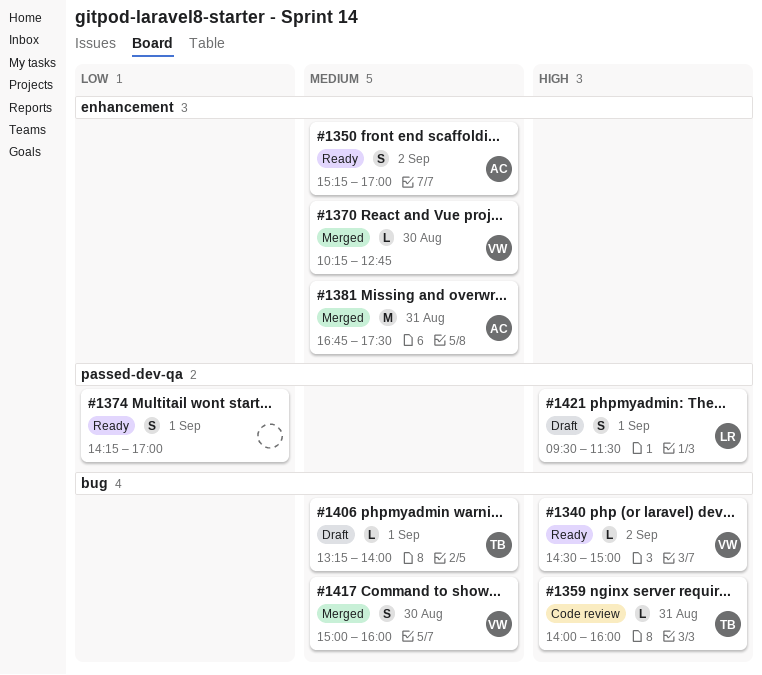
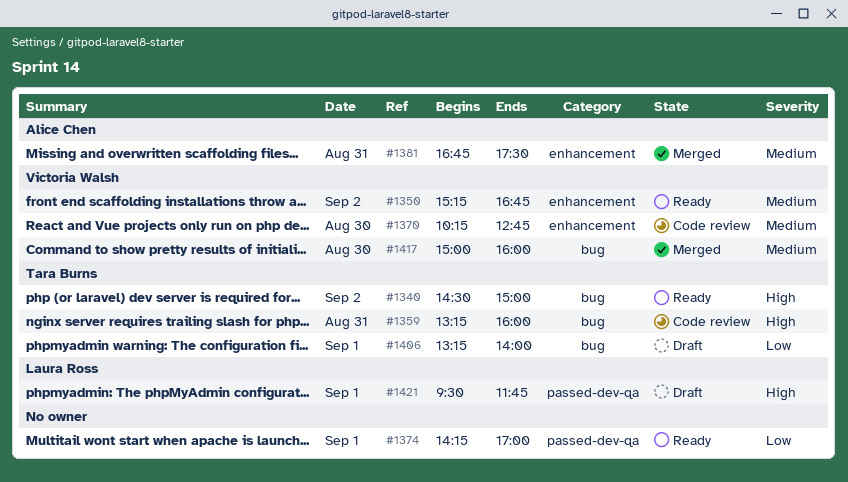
#1340, owner: Victoria Walsh -> Tara Burns
#1350, owner: Alice Chen -> Victoria Walsh
#1350, ends: 17:00 -> 16:45
#1359, begins: 14:00 -> 13:15
#1370, status: Merged -> Code review
#1406, priority: Medium -> Low
#1421, ends: 11:30 -> 11:45

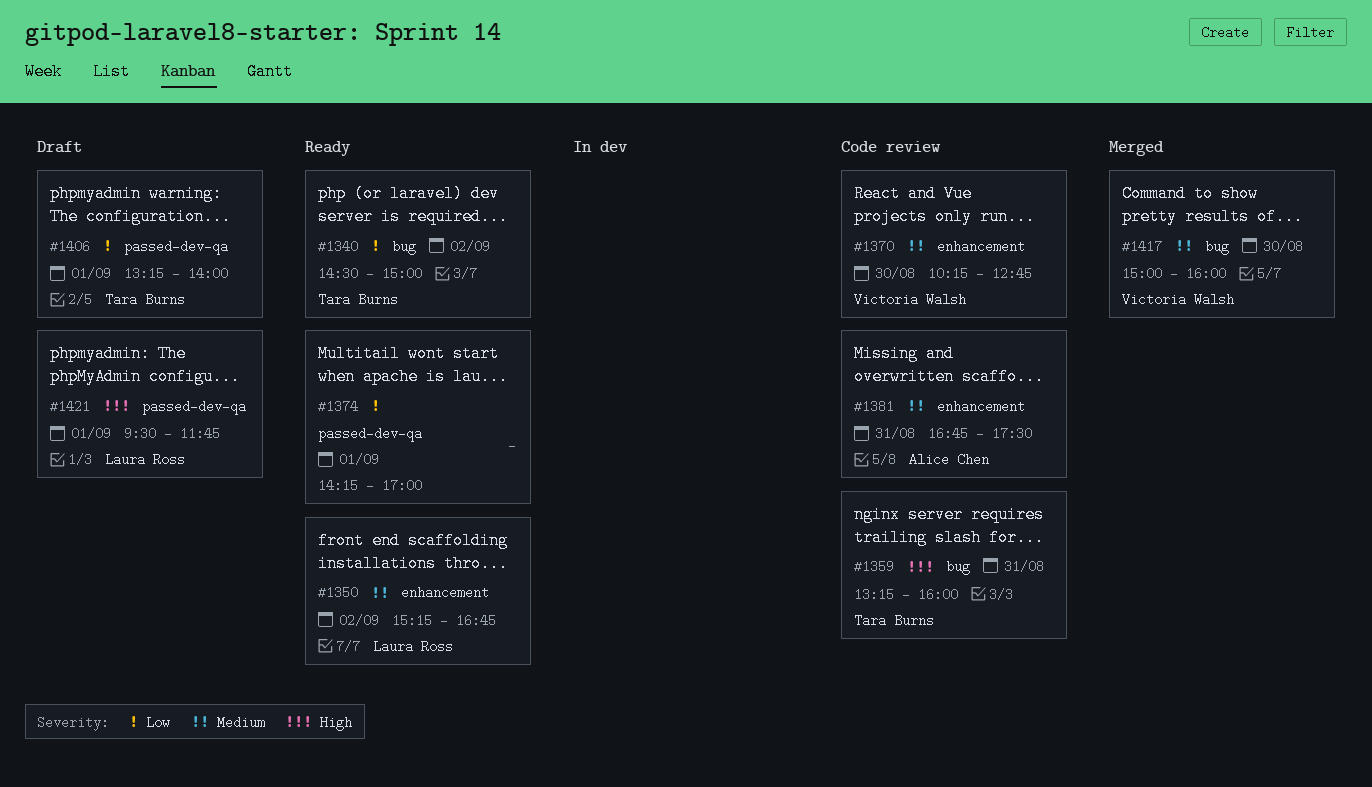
#1340, priority: High -> Low
#1350, owner: Victoria Walsh -> Laura Ross
#1381, status: Merged -> Code review
#1406, label: bug -> passed-dev-qa

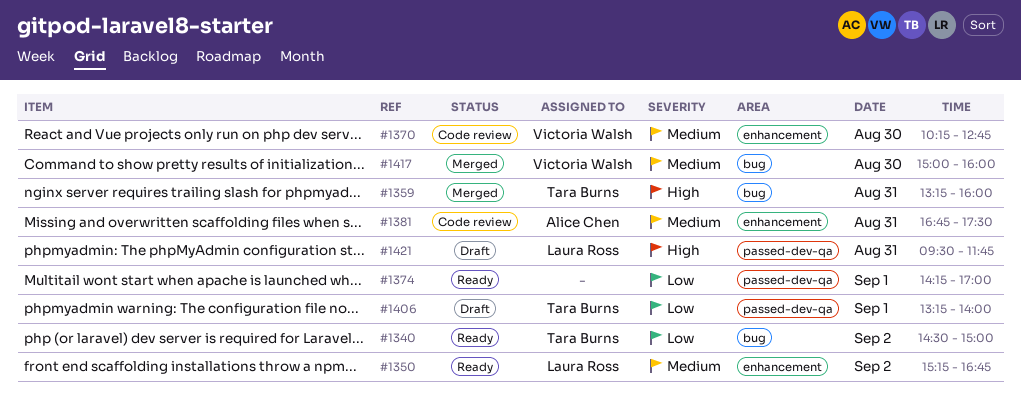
#1359, status: Code review -> Merged
#1421, day: Sep 1 -> Aug 31

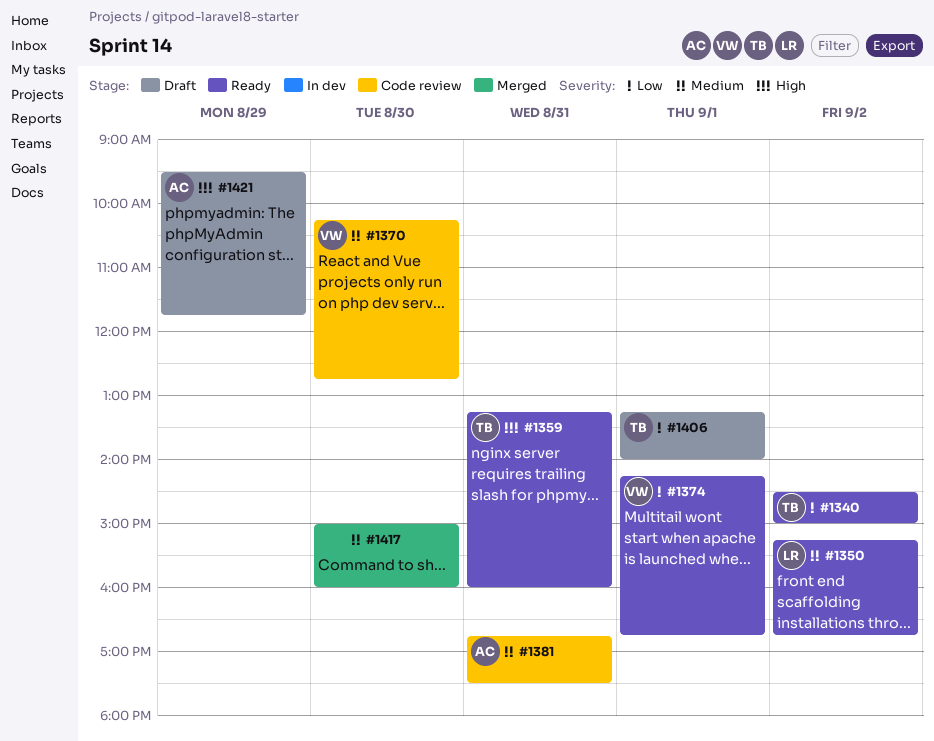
#1359, status: Merged -> Ready
#1374, owner: none -> Victoria Walsh
#1374, ends: 17:00 -> 16:45
#1417, owner: Victoria Walsh -> none
#1421, owner: Laura Ross -> Alice Chen
#1421, day: Aug 31 -> Aug 29

